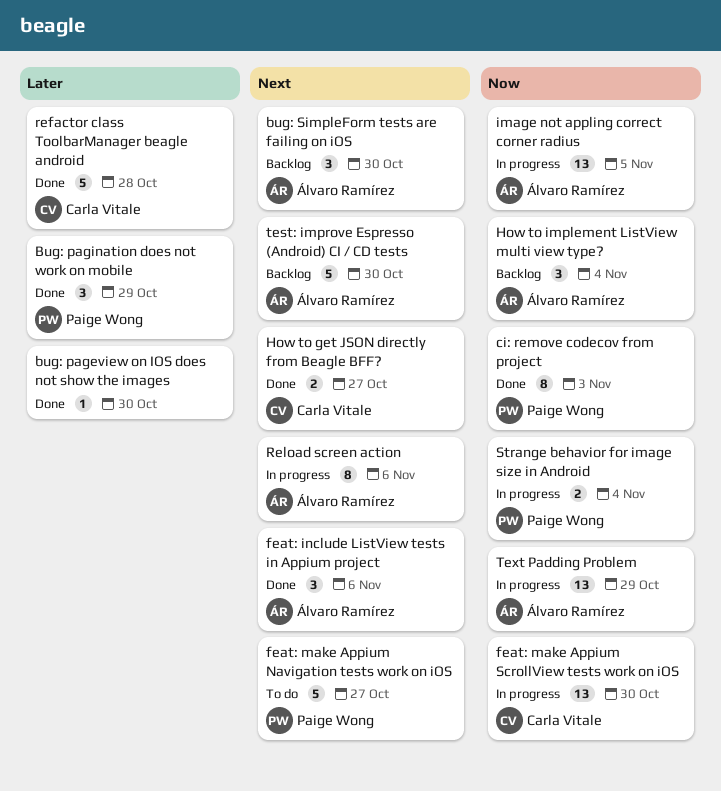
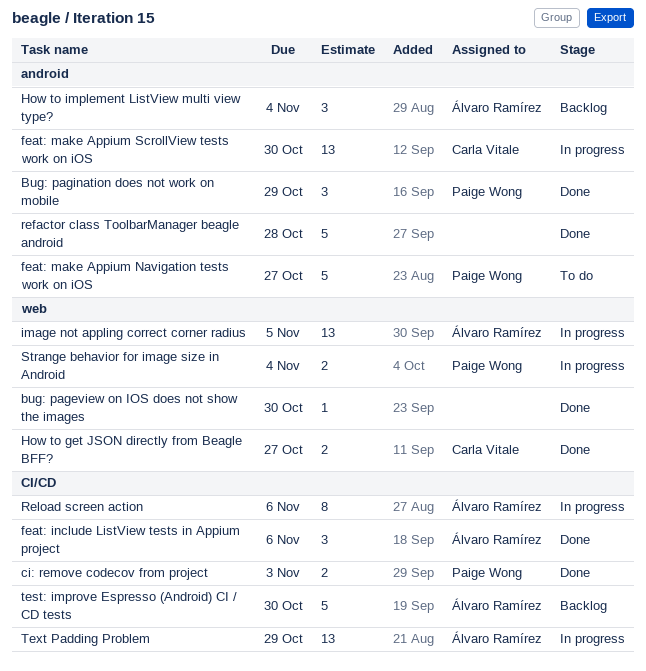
bug: SimpleForm tests are failing on iOS: present -> none
ci: remove codecov from project, estimate: 8 -> 2
refactor class ToolbarManager beagle android, owner: Carla Vitale -> none

